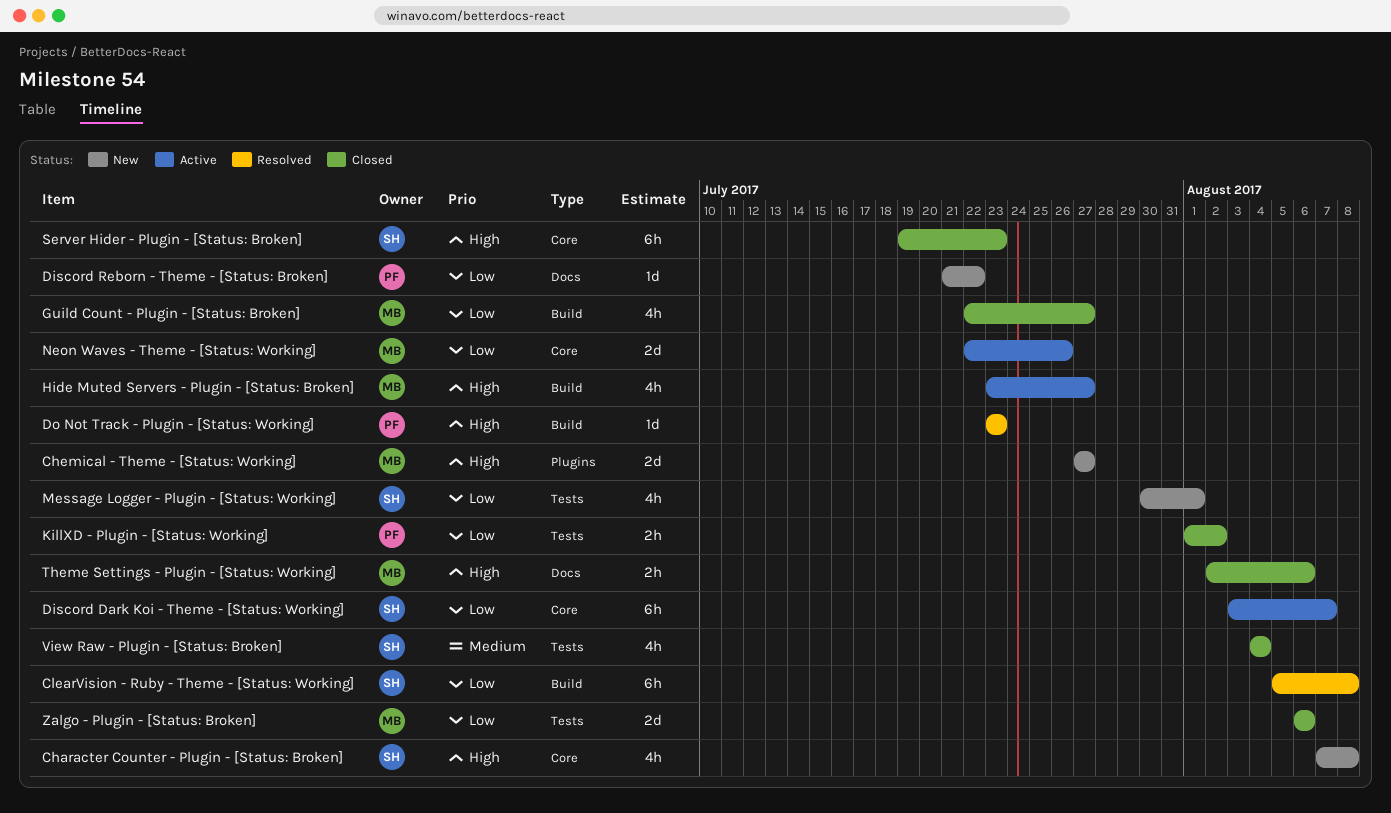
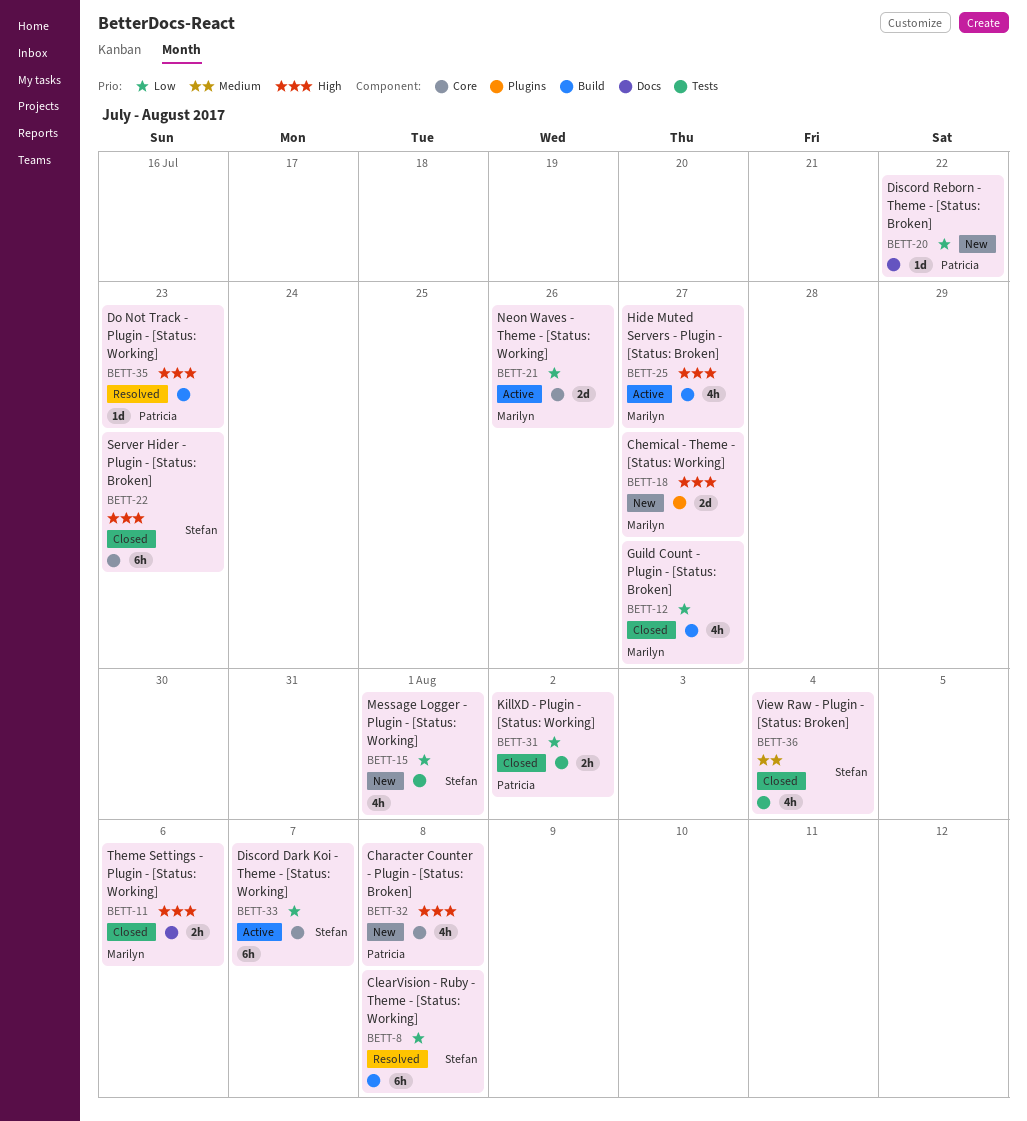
Character Counter - Plugin - [Status: Broken], owner: Stefan -> Patricia
Zalgo - Plugin - [Status: Broken]: present -> none

